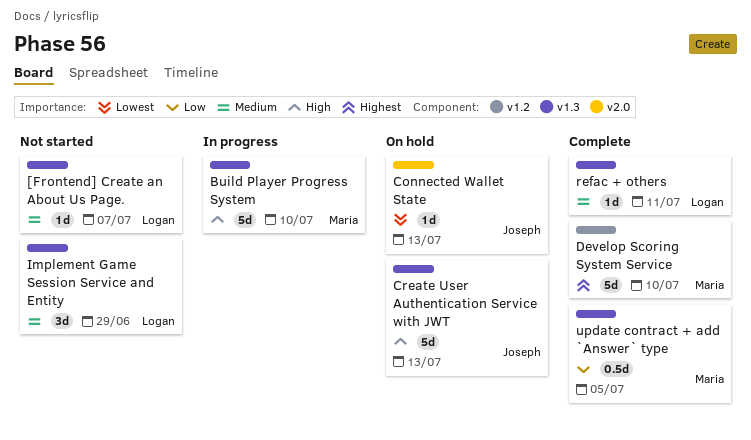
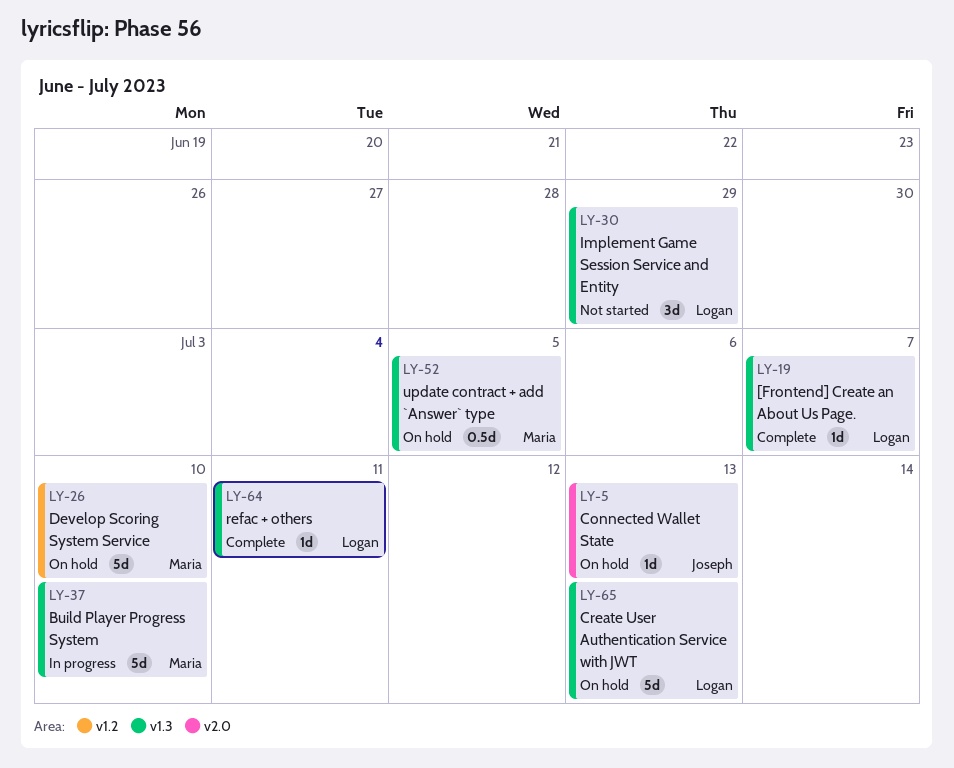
[Frontend] Create an About Us Page., status: Not started -> Complete
Create User Authentication Service with JWT, owner: Joseph -> Logan
Develop Scoring System Service, status: Complete -> On hold
update contract + add `Answer` type, status: Complete -> On hold

